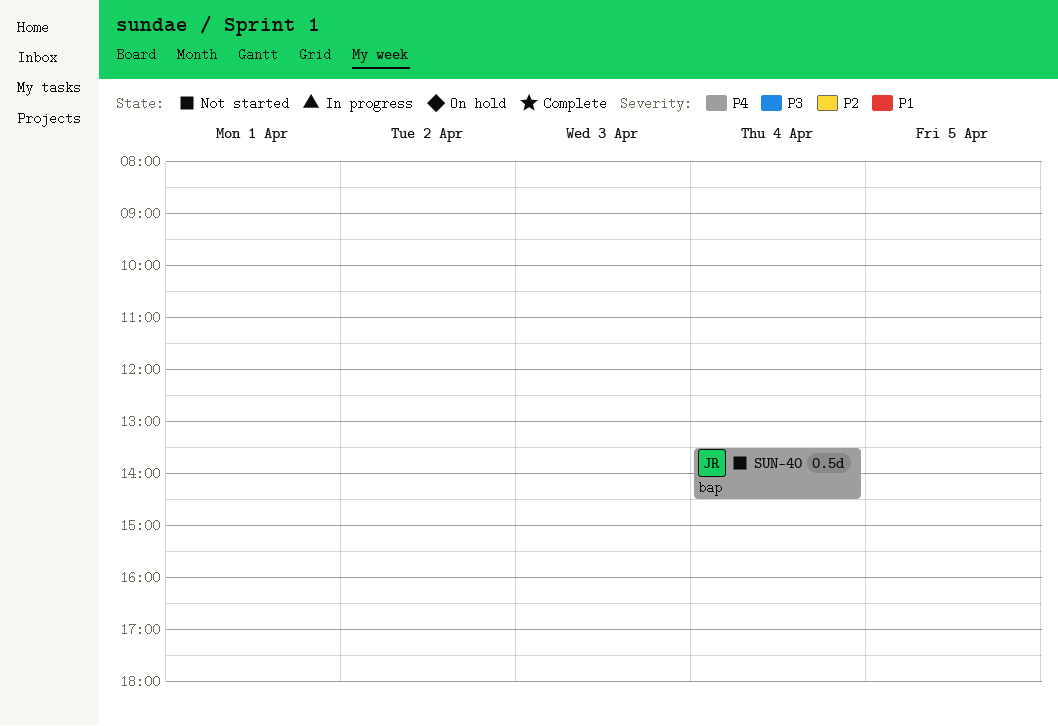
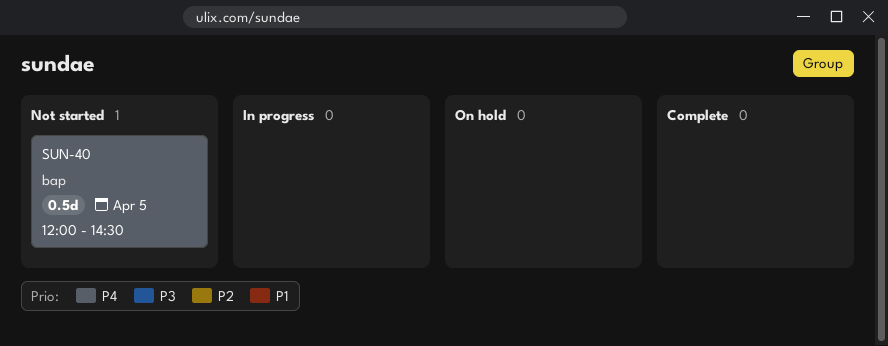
SUN-40, day: Apr 4 -> Apr 5
SUN-40, begins: 13:30 -> 12:00

